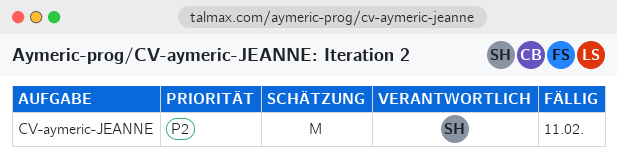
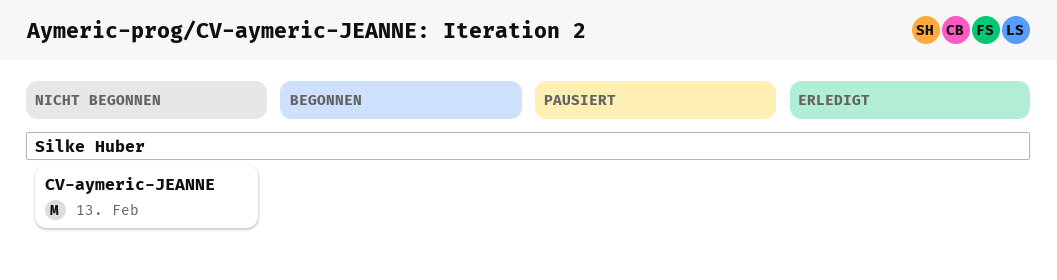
CV-aymeric-JEANNE, due: Feb 11 -> Feb 13

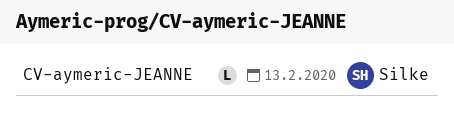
CV-aymeric-JEANNE, estimate: M -> L

